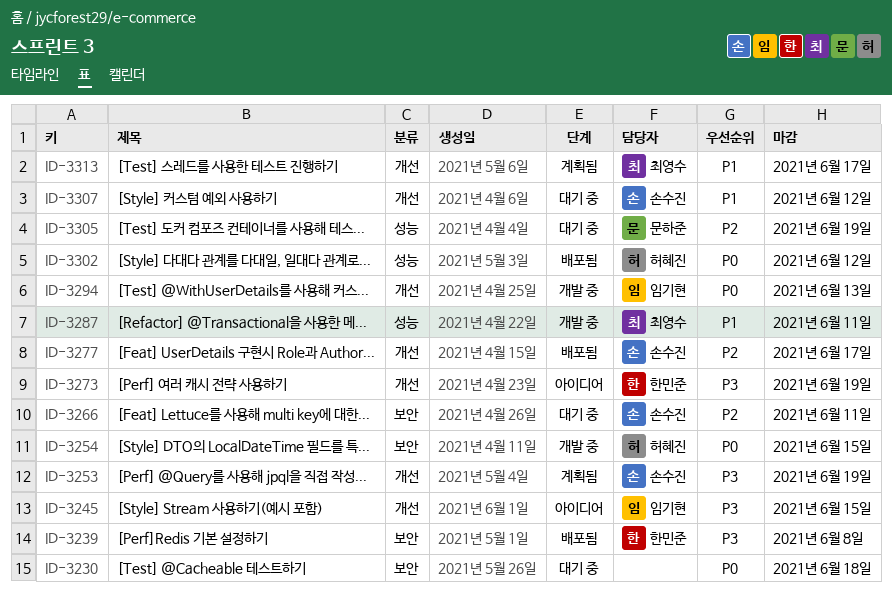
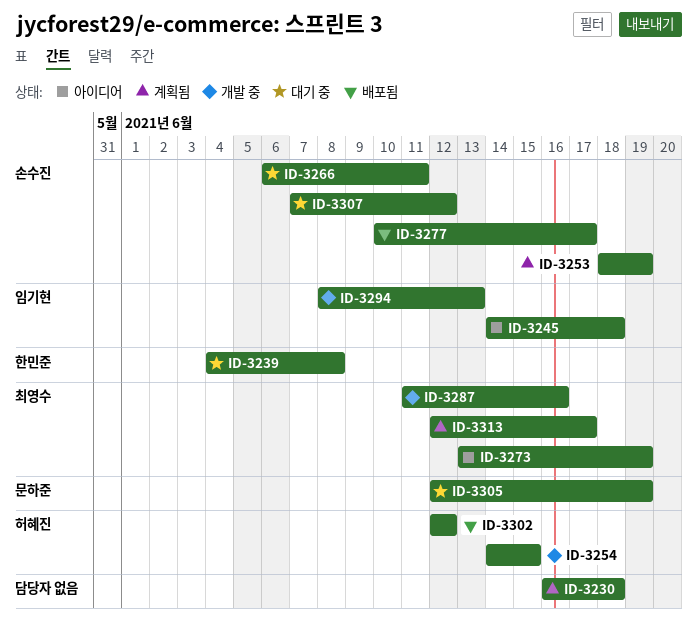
ID-3230, status: 대기 중 -> 계획됨
ID-3239, status: 배포됨 -> 대기 중
ID-3245, due: Jun 15 -> Jun 18
ID-3273, owner: 한민준 -> 최영수
ID-3287, due: Jun 11 -> Jun 16

